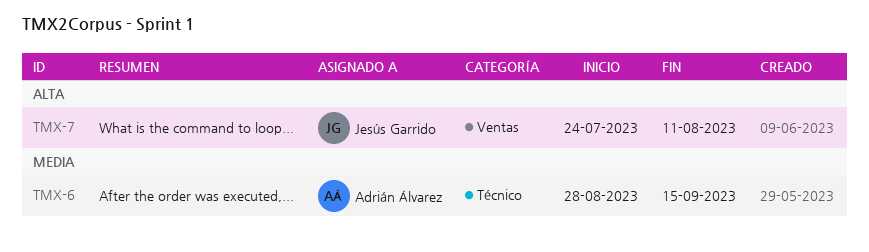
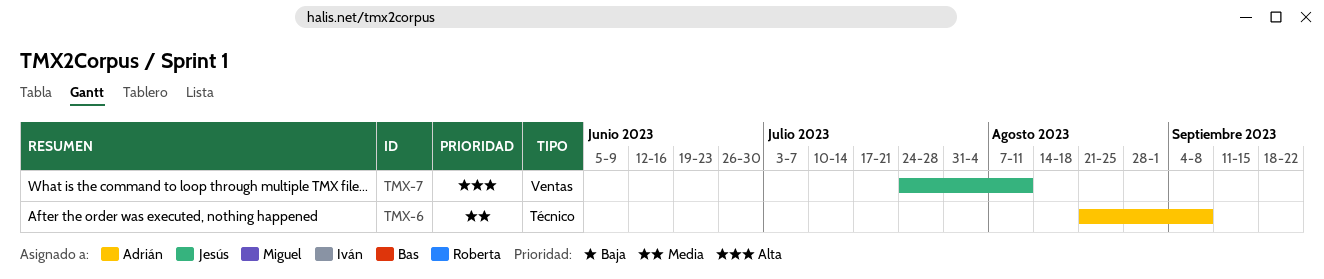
TMX-6, start: Aug 28 -> Aug 21
TMX-6, due: Sep 15 -> Sep 8

